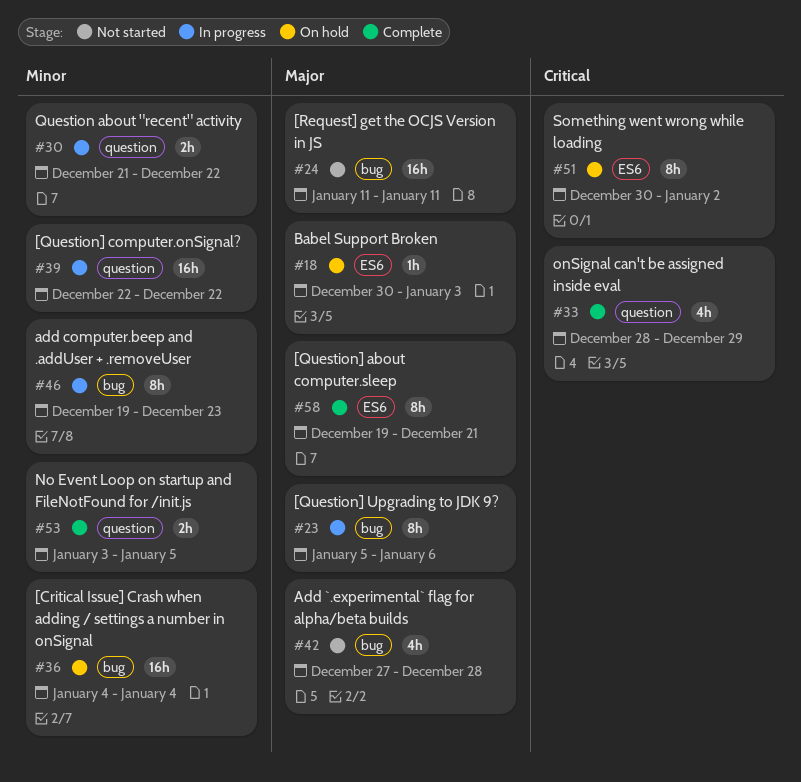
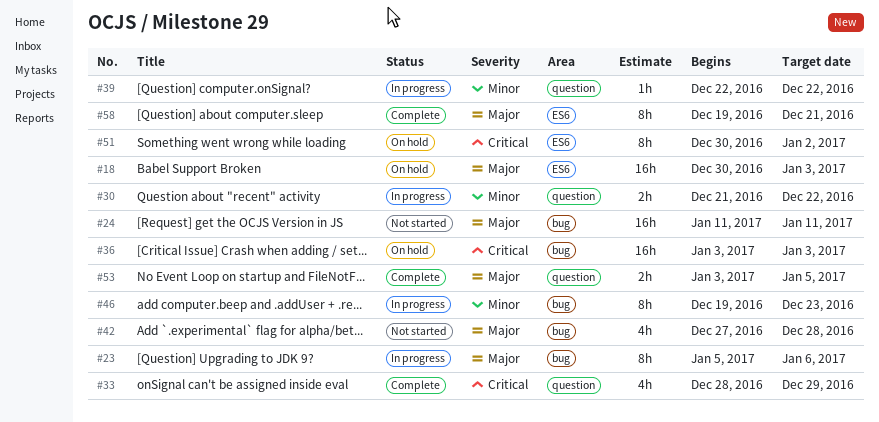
#18, estimate: 1h -> 16h
#36, priority: Minor -> Critical
#36, start: Jan 4 -> Jan 3
#36, due: Jan 4 -> Jan 3
#39, estimate: 16h -> 1h
#53, priority: Minor -> Major

